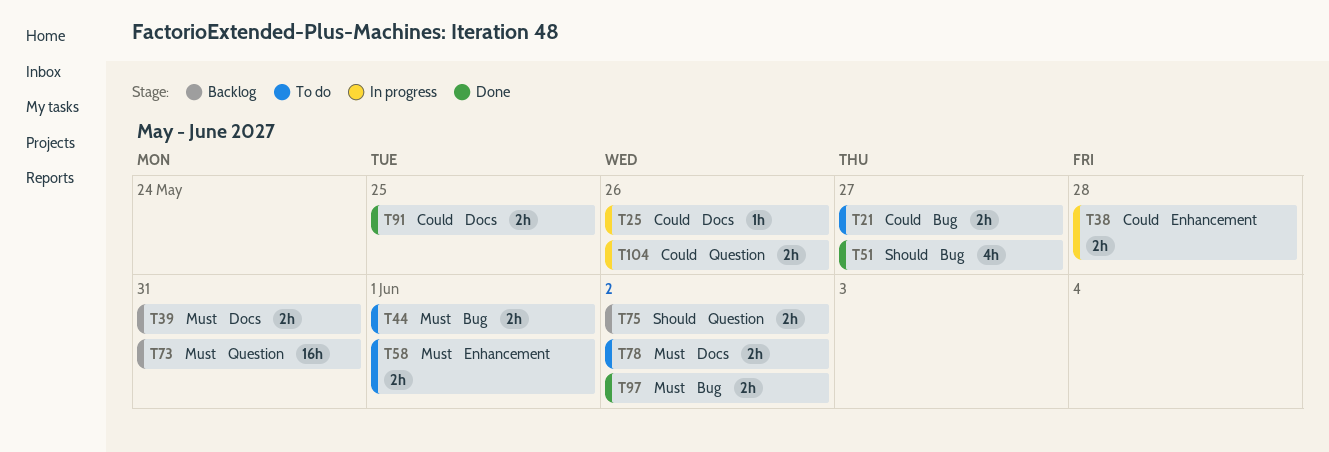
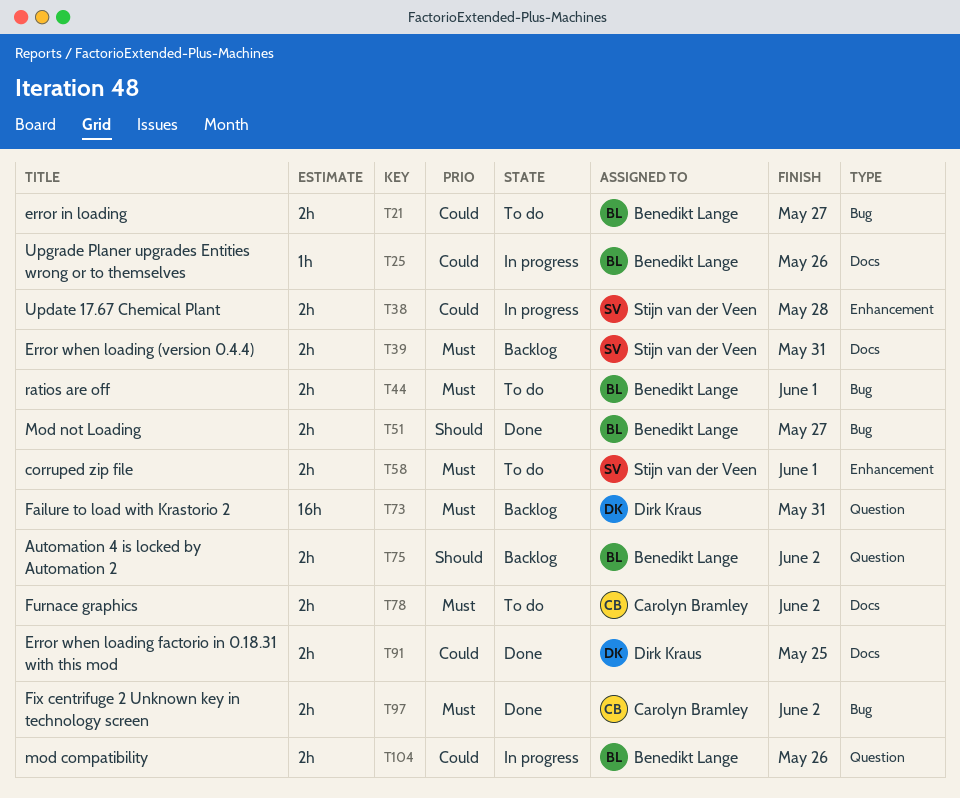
T51, estimate: 4h -> 2h

